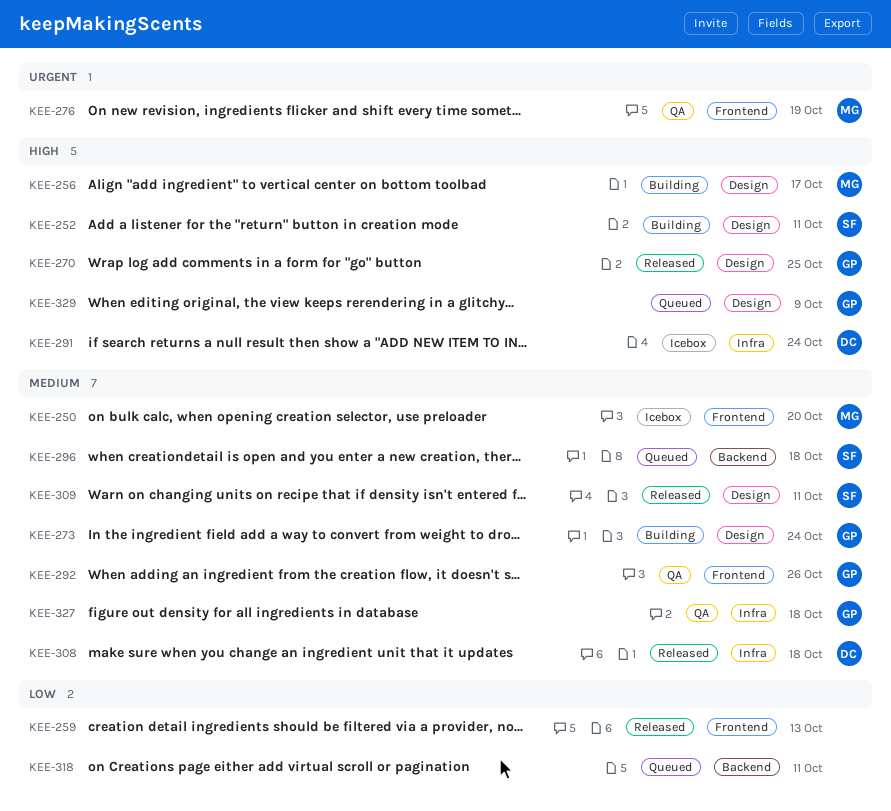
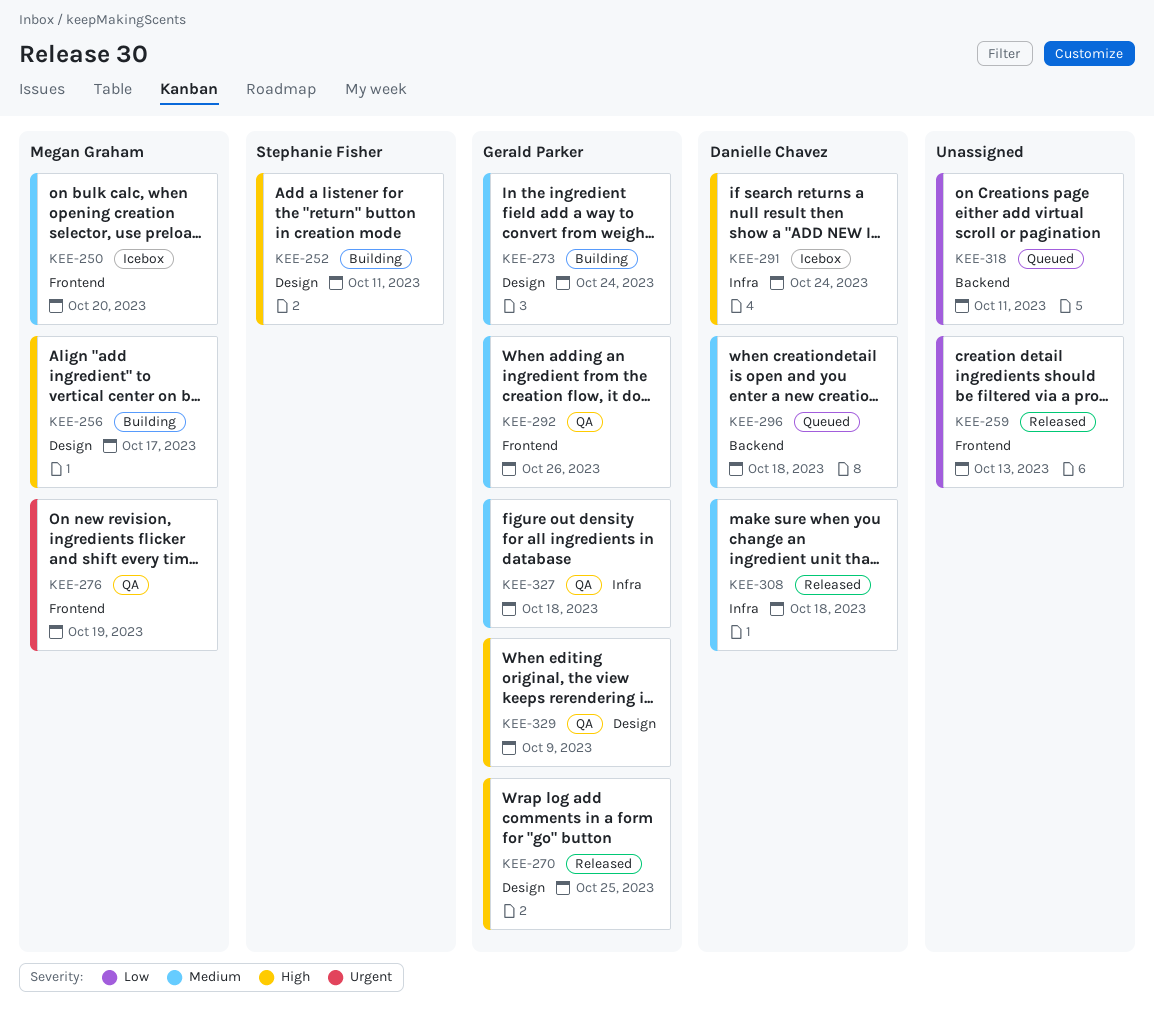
KEE-296, owner: Stephanie Fisher -> Danielle Chavez
KEE-309: present -> none
KEE-329, status: Queued -> QA

